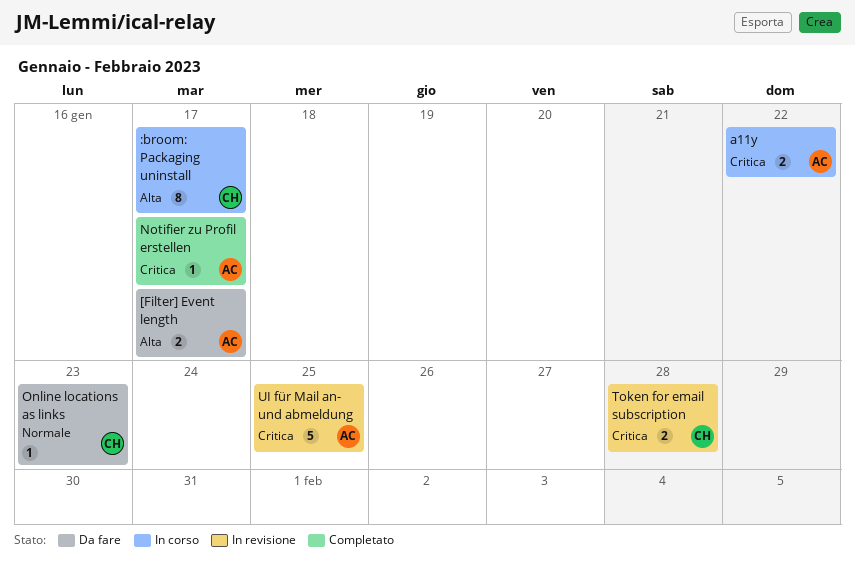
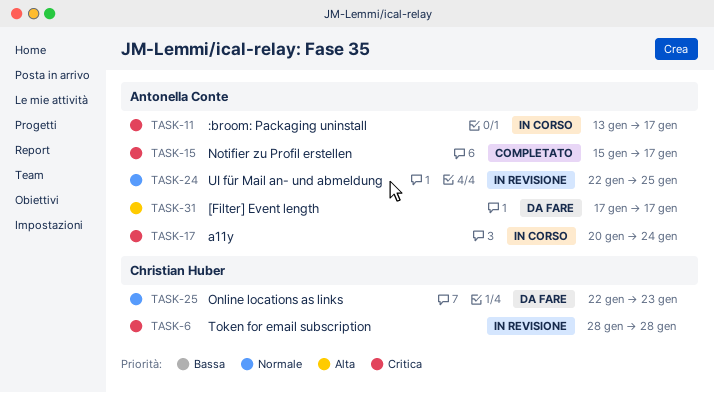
:broom: Packaging uninstall, owner: Christian Huber -> Antonella Conte
:broom: Packaging uninstall, priority: Alta -> Critica
a11y, due: Jan 22 -> Jan 24
UI für Mail an- und abmeldung, priority: Critica -> Normale

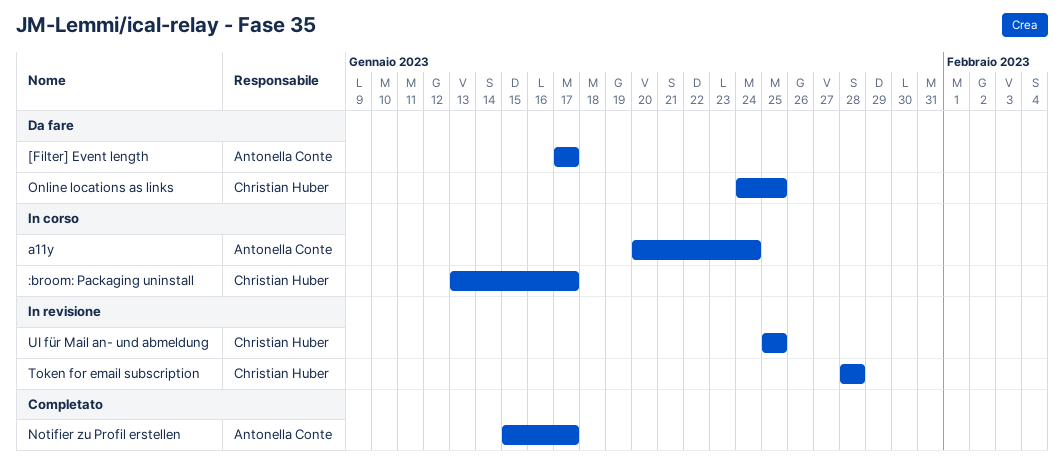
:broom: Packaging uninstall, owner: Antonella Conte -> Christian Huber
Online locations as links, start: Jan 22 -> Jan 24
Online locations as links, due: Jan 23 -> Jan 25
UI für Mail an- und abmeldung, owner: Antonella Conte -> Christian Huber
UI für Mail an- und abmeldung, start: Jan 22 -> Jan 25

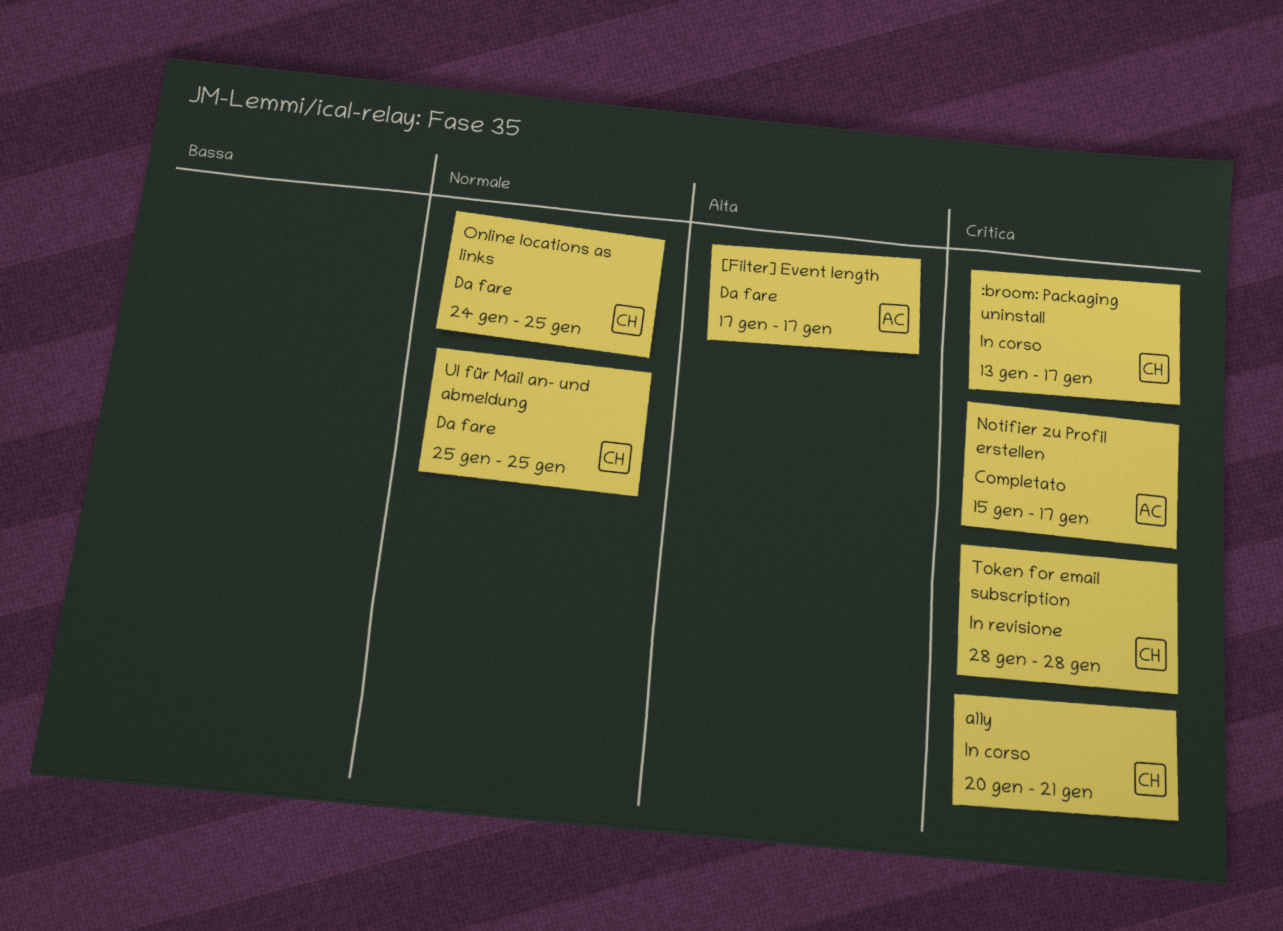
a11y, owner: Antonella Conte -> Christian Huber
a11y, due: Jan 24 -> Jan 21
UI für Mail an- und abmeldung, status: In revisione -> Da fare

